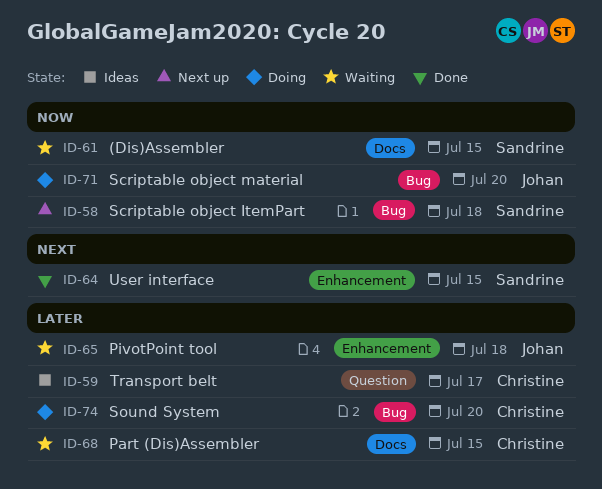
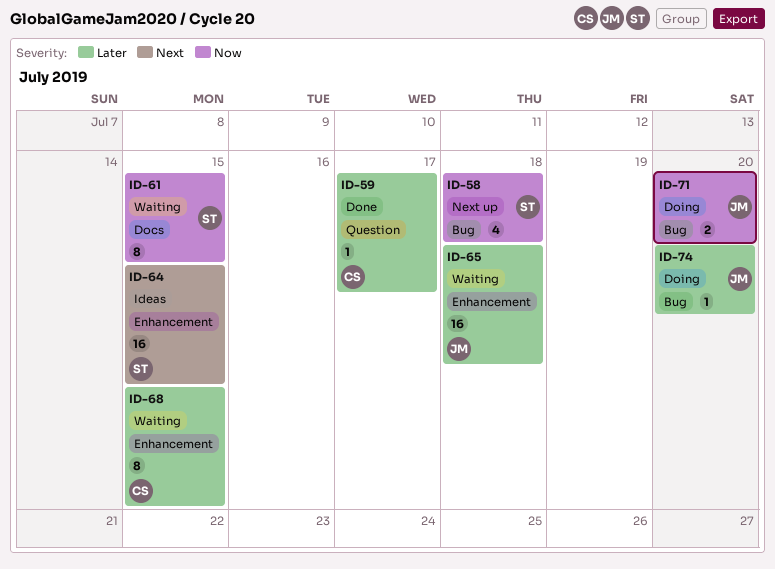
ID-59, status: Ideas -> Done
ID-64, status: Done -> Ideas
ID-68, label: Docs -> Enhancement
ID-74, owner: Christine -> Johan

